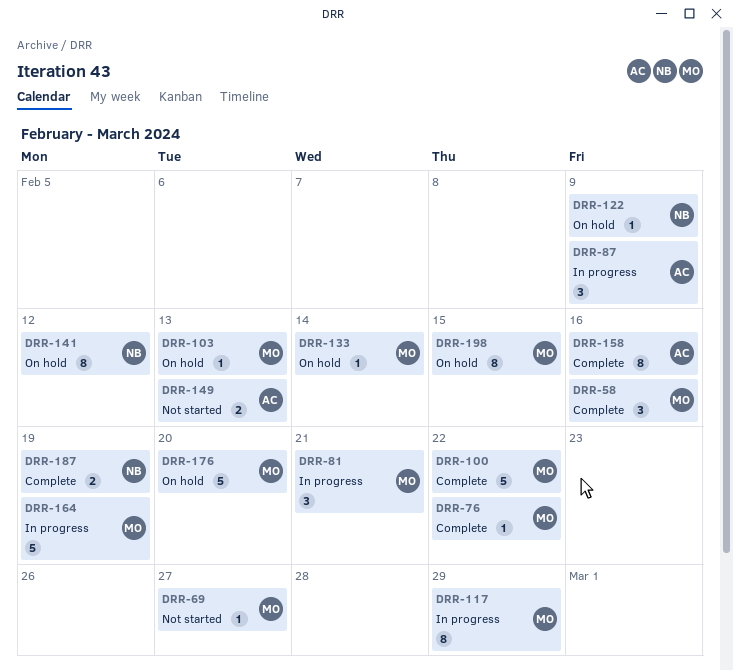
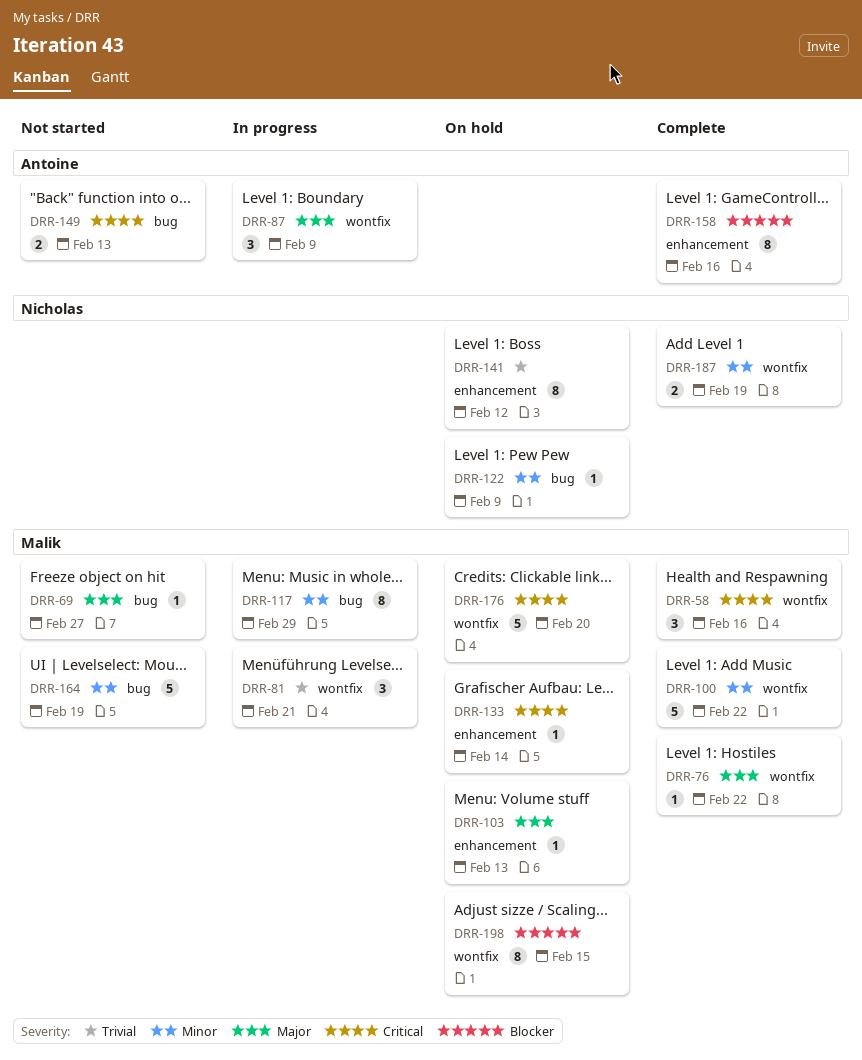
DRR-164, status: In progress -> Not started

